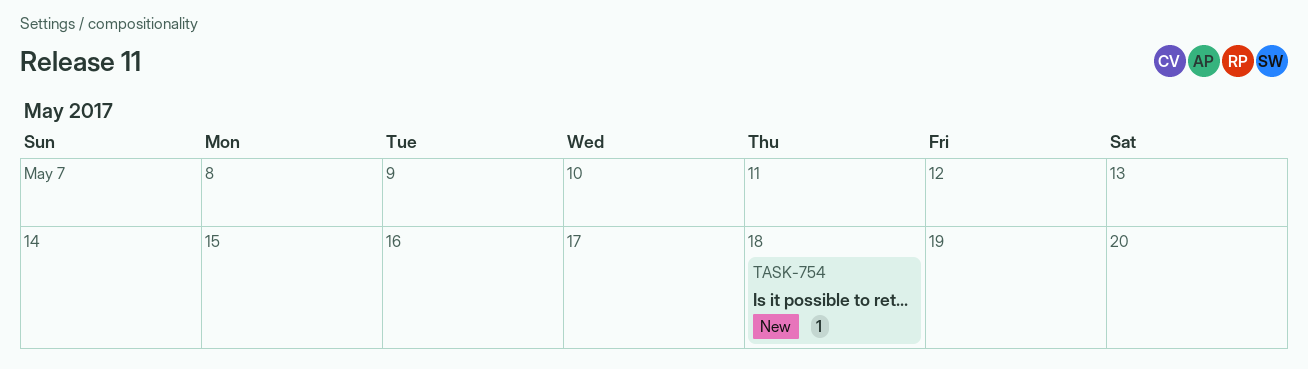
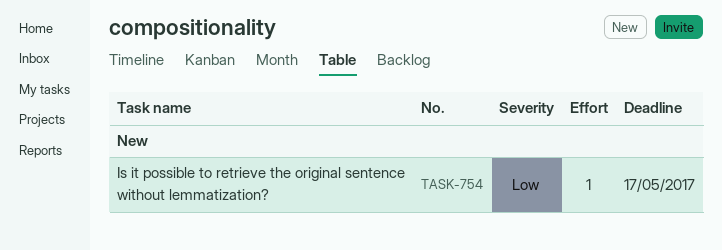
TASK-754, due: May 18 -> May 17

